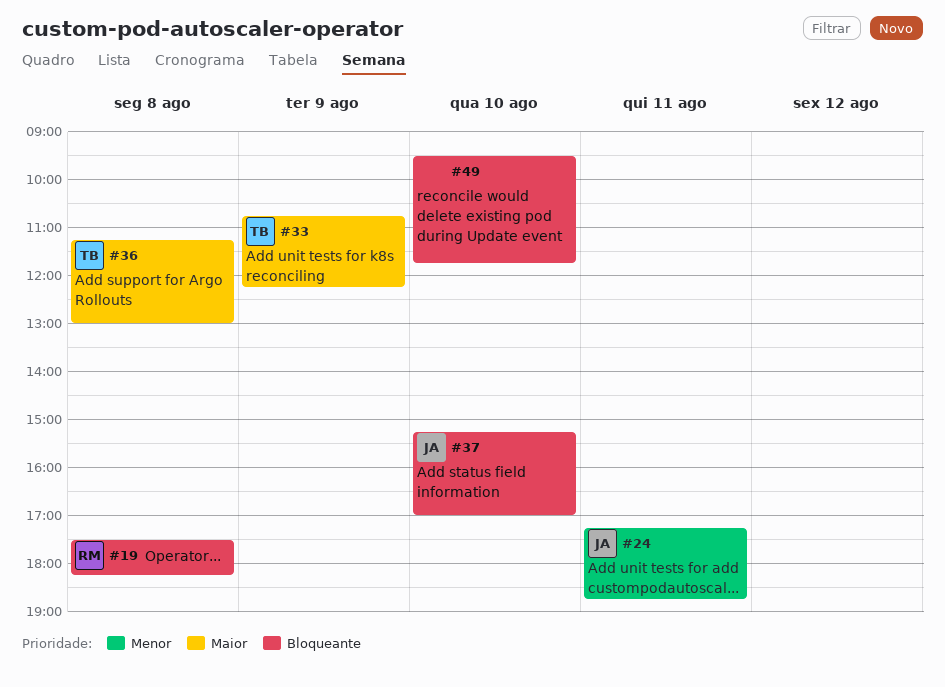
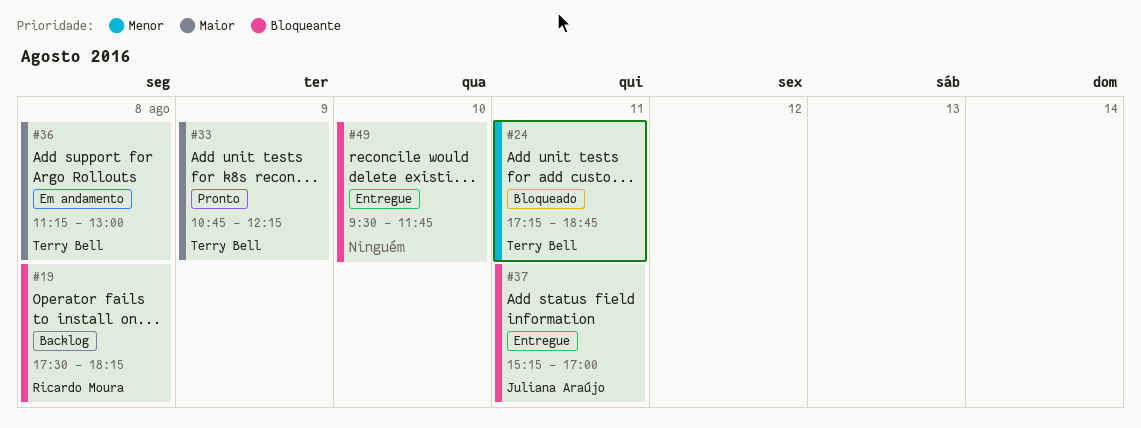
#24, owner: Juliana Araújo -> Terry Bell
#37, day: Aug 10 -> Aug 11

